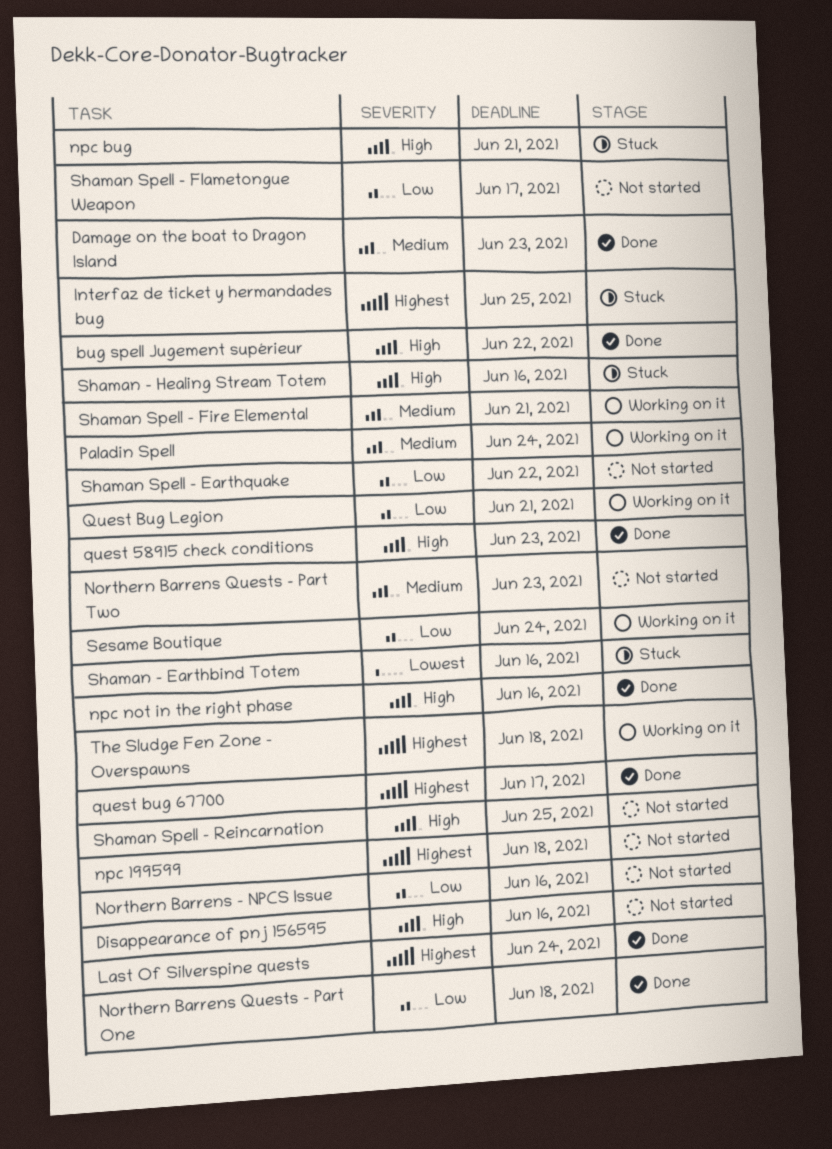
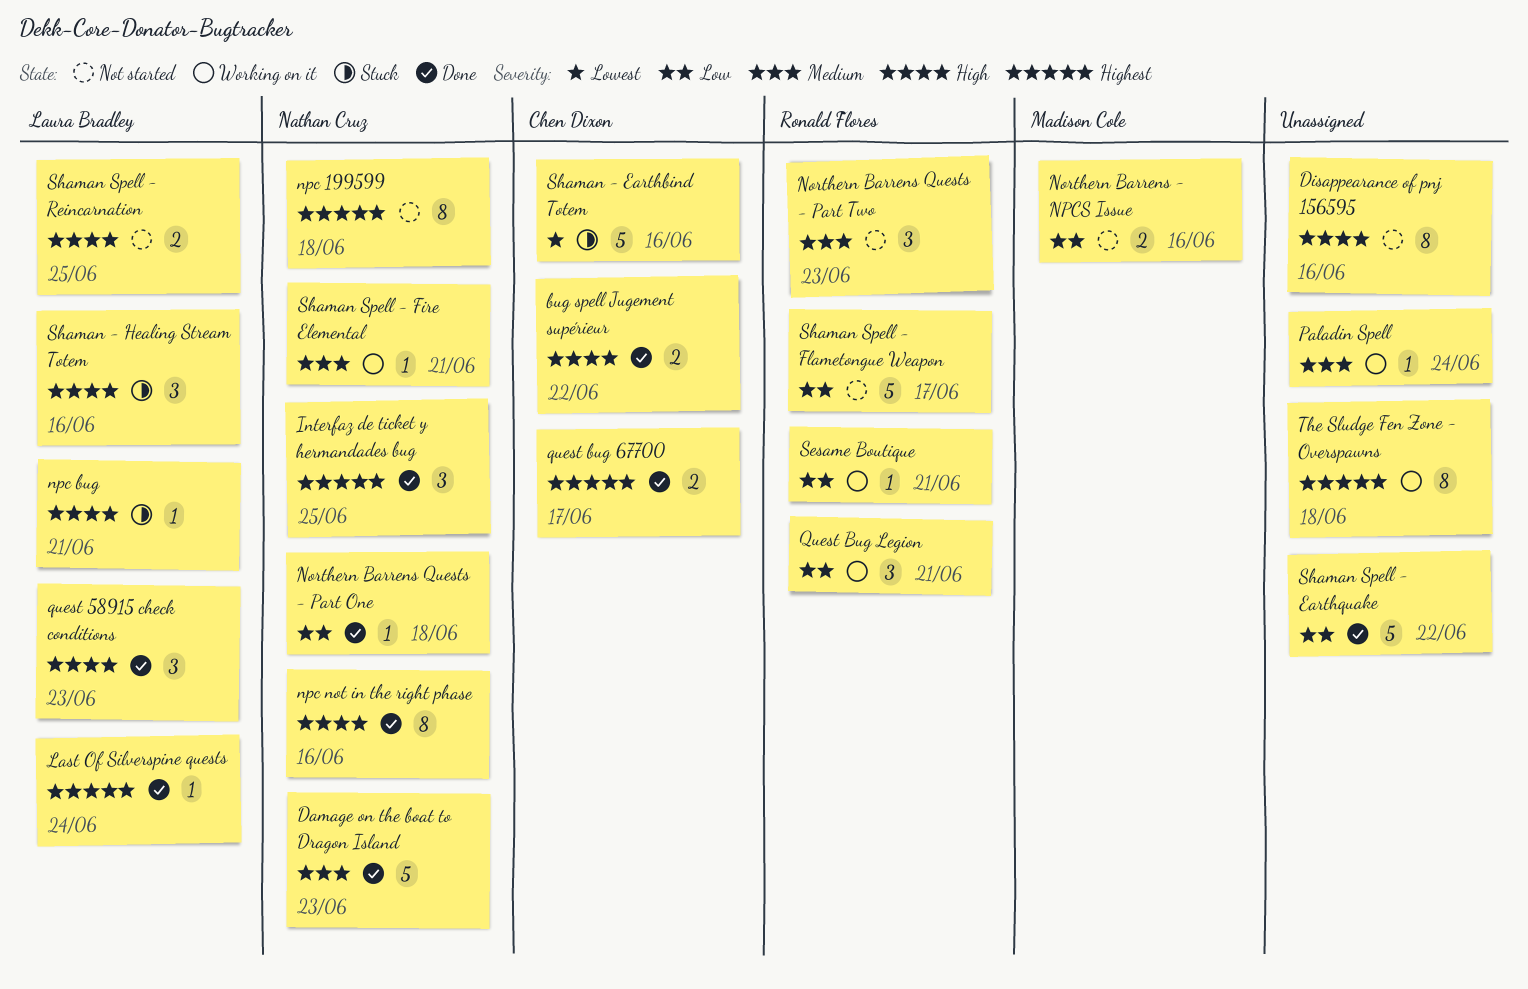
Interfaz de ticket y hermandades bug, status: Stuck -> Done
Sesame Boutique, due: Jun 24 -> Jun 21
Shaman Spell - Earthquake, status: Not started -> Done

